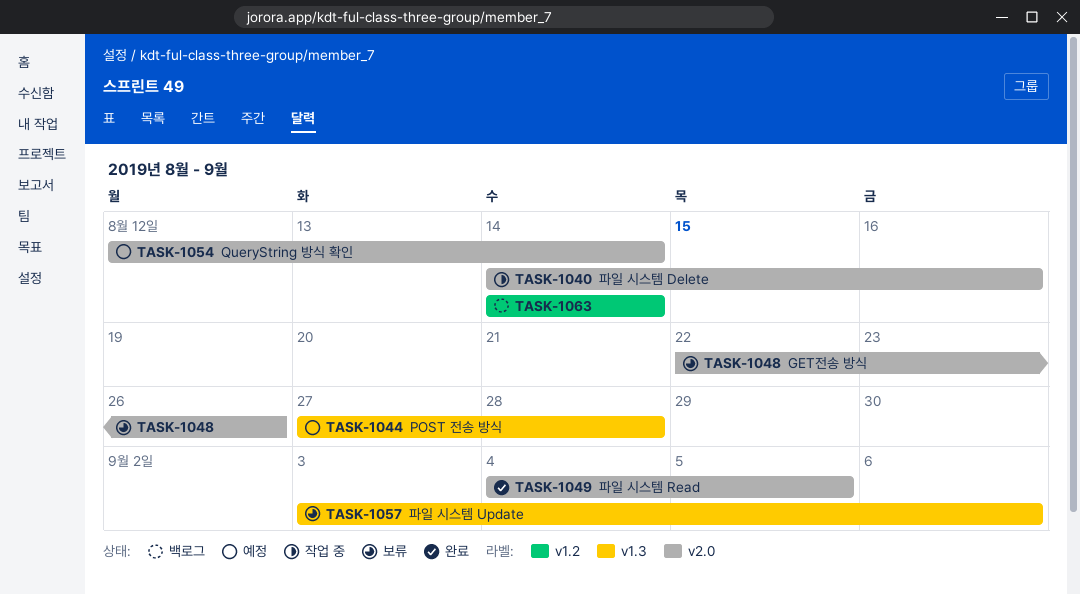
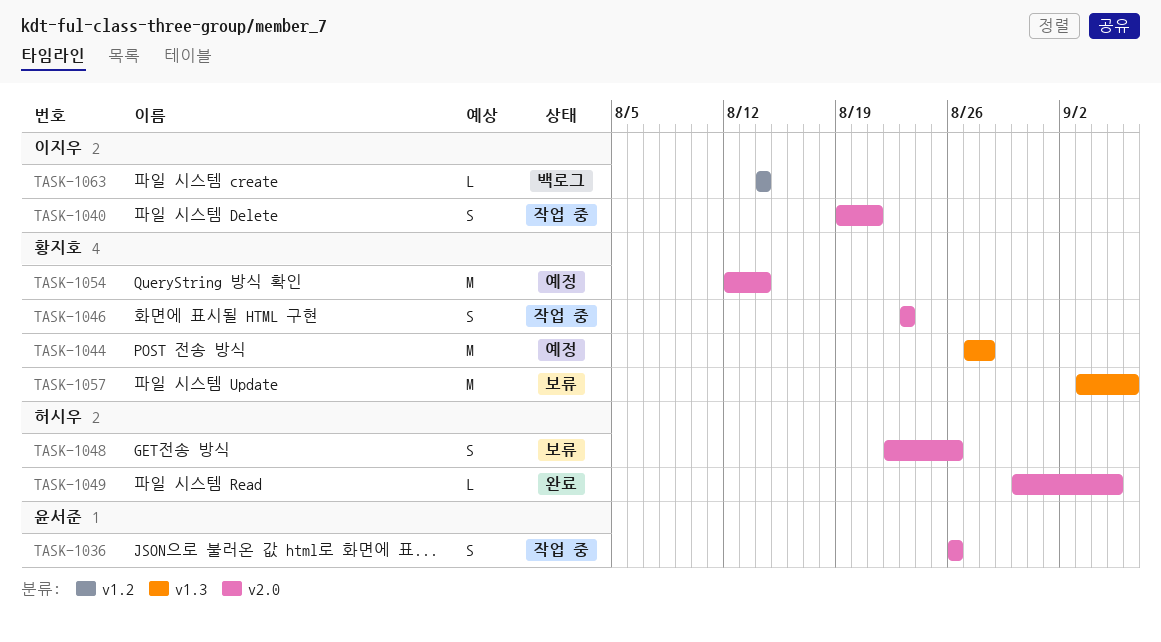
TASK-1036: none -> present
TASK-1040, start: Aug 14 -> Aug 19
TASK-1040, due: Aug 16 -> Aug 21
TASK-1046: none -> present
TASK-1049, start: Sep 4 -> Aug 30

